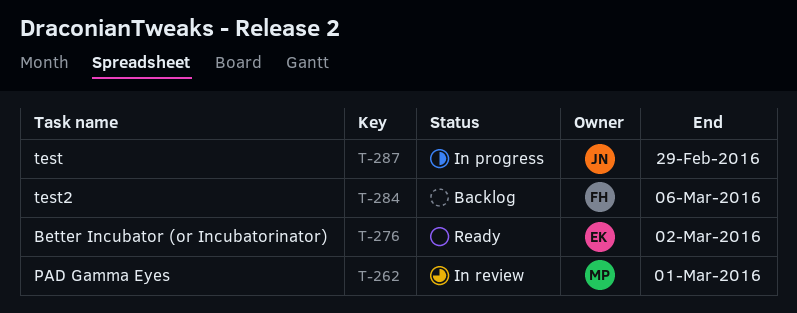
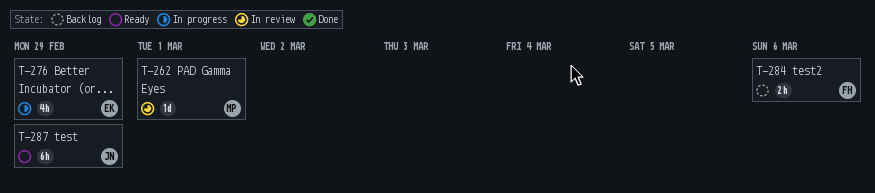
T-276, status: Ready -> In progress
T-276, due: Mar 2 -> Feb 29
T-287, status: In progress -> Ready

